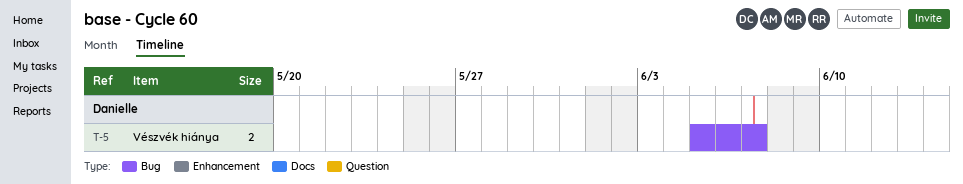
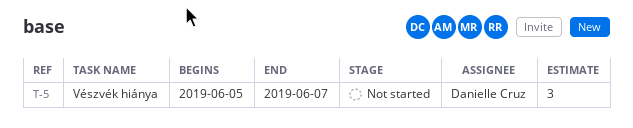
T-5, estimate: 2 -> 3

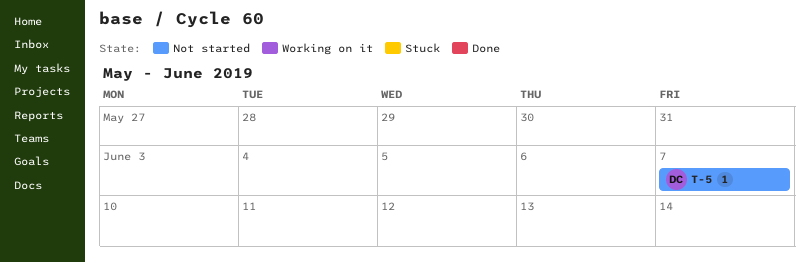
T-5, estimate: 3 -> 1
T-5, start: Jun 5 -> Jun 7

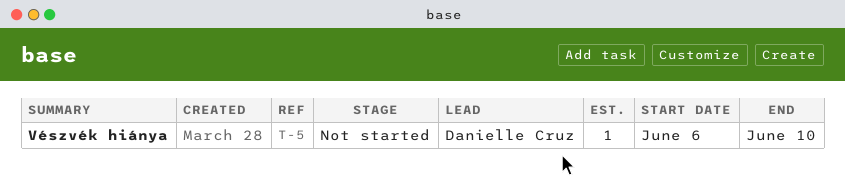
T-5, start: Jun 7 -> Jun 6
T-5, due: Jun 7 -> Jun 10

